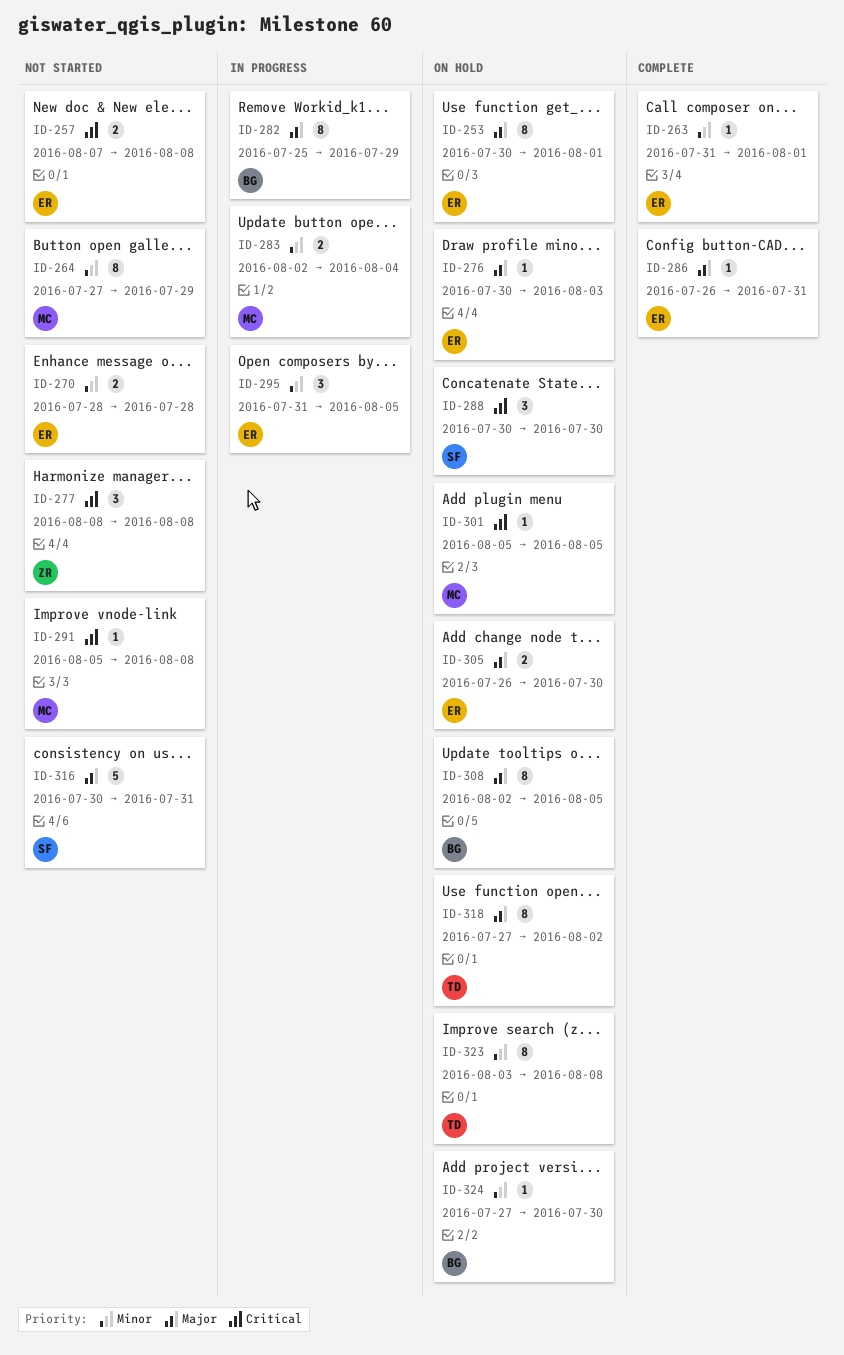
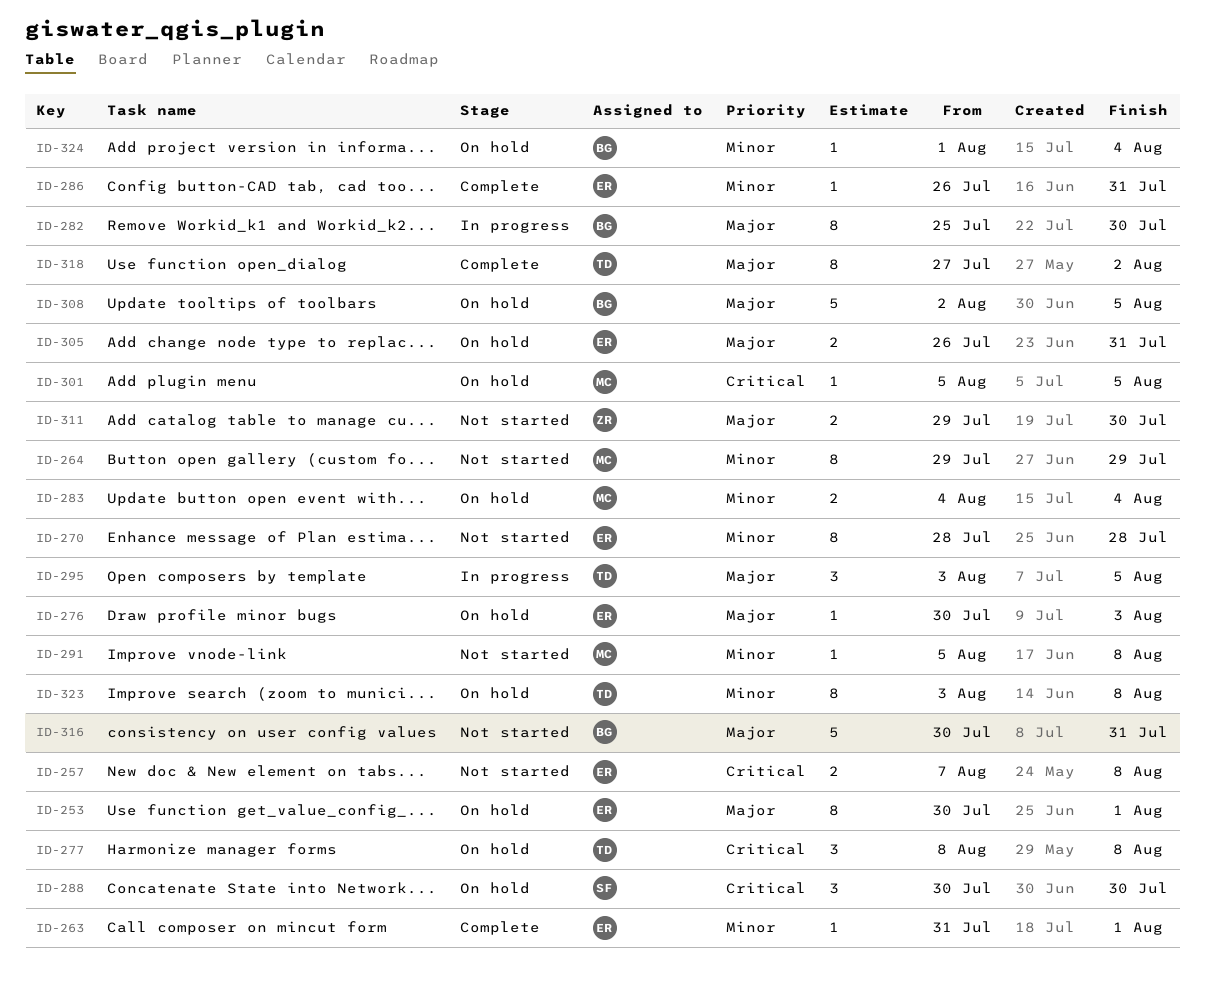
ID-264, start: Jul 27 -> Jul 29
ID-270, estimate: 2 -> 8
ID-277, status: Not started -> On hold
ID-277, owner: ZR -> TD
ID-282, due: Jul 29 -> Jul 30
ID-283, status: In progress -> On hold
ID-283, start: Aug 2 -> Aug 4
ID-286, priority: Major -> Minor
ID-291, priority: Critical -> Minor
ID-295, owner: ER -> TD
ID-295, priority: Minor -> Major
ID-295, start: Jul 31 -> Aug 3
ID-305, due: Jul 30 -> Jul 31
ID-308, estimate: 8 -> 5
ID-311: none -> present
ID-316, owner: SF -> BG
ID-318, status: On hold -> Complete
ID-324, start: Jul 27 -> Aug 1
ID-324, due: Jul 30 -> Aug 4

